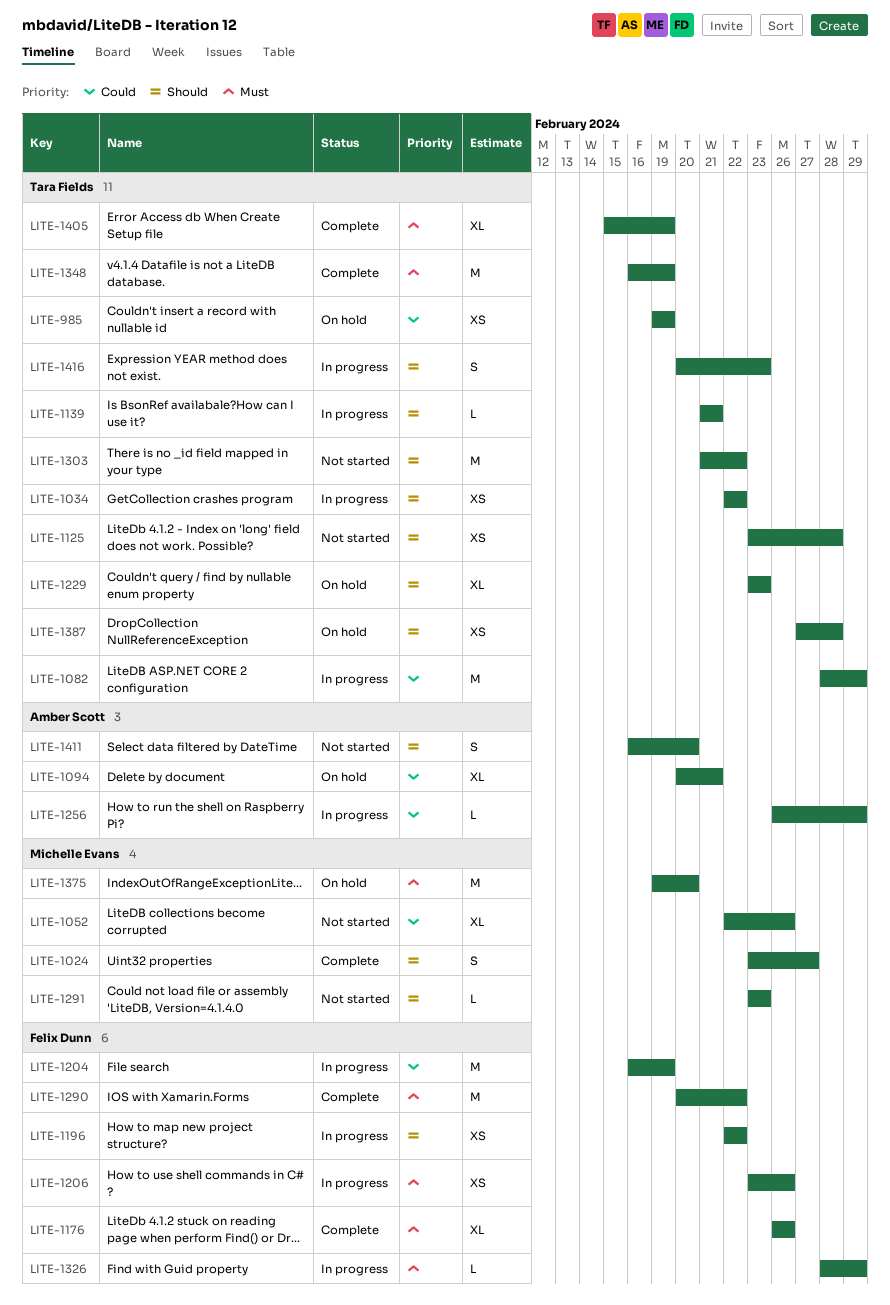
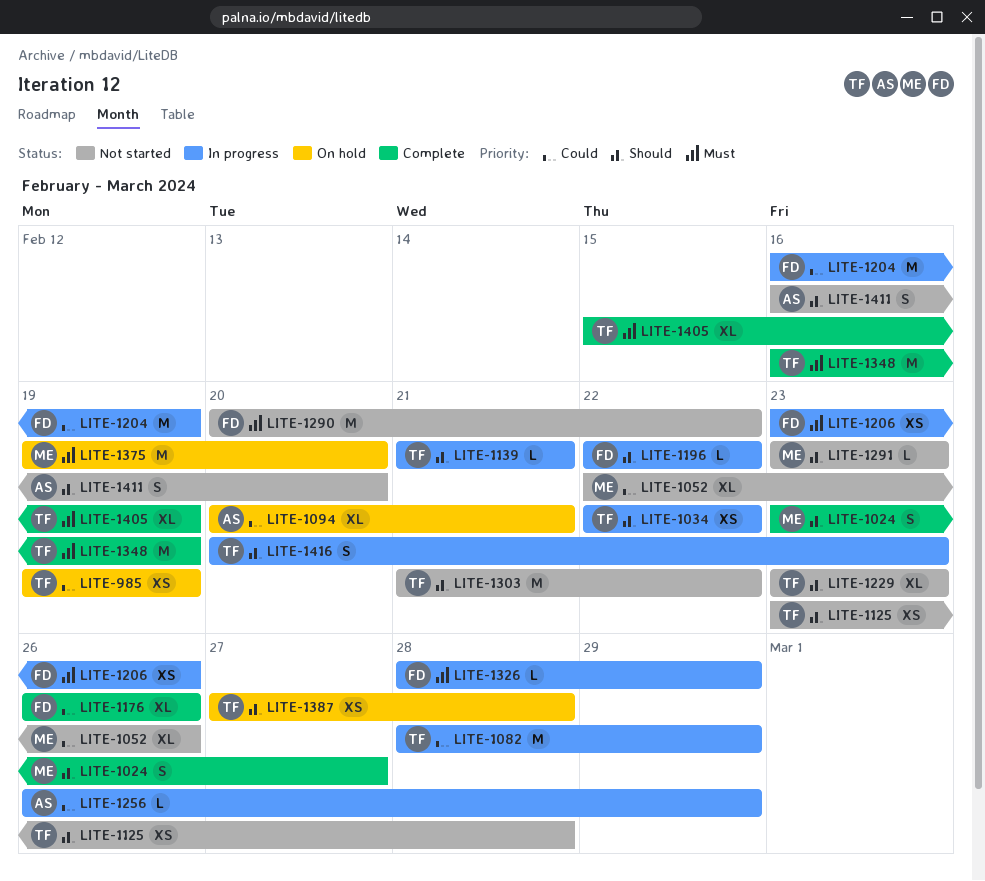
LITE-1176, priority: Must -> Could
LITE-1196, estimate: XS -> L
LITE-1229, status: On hold -> Not started
LITE-1290, status: Complete -> Not started

